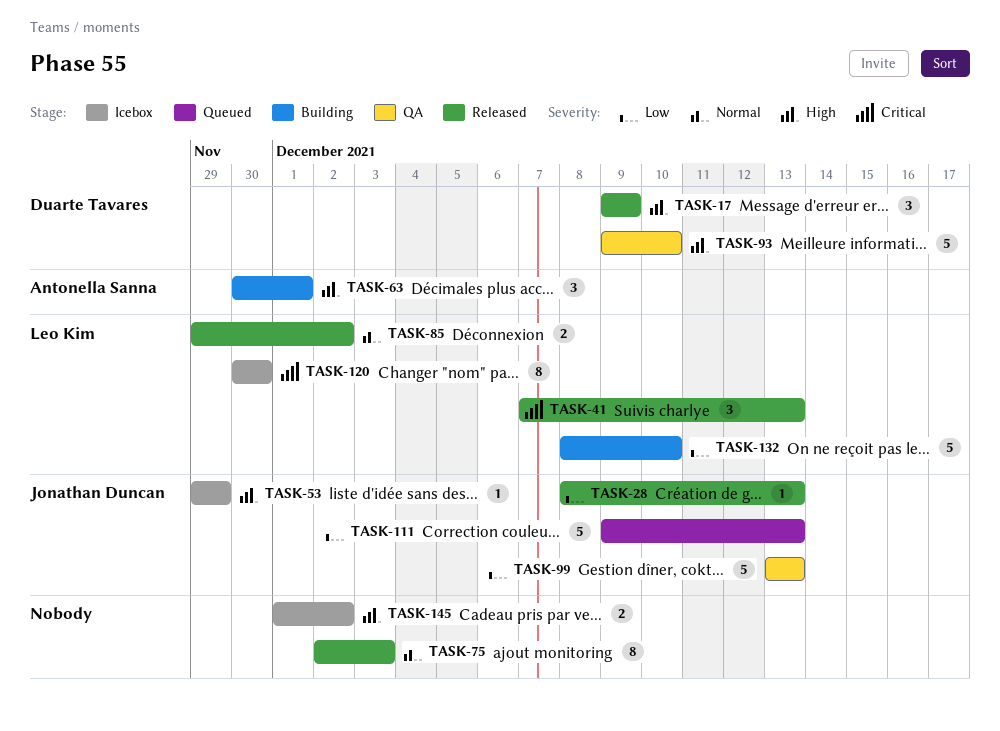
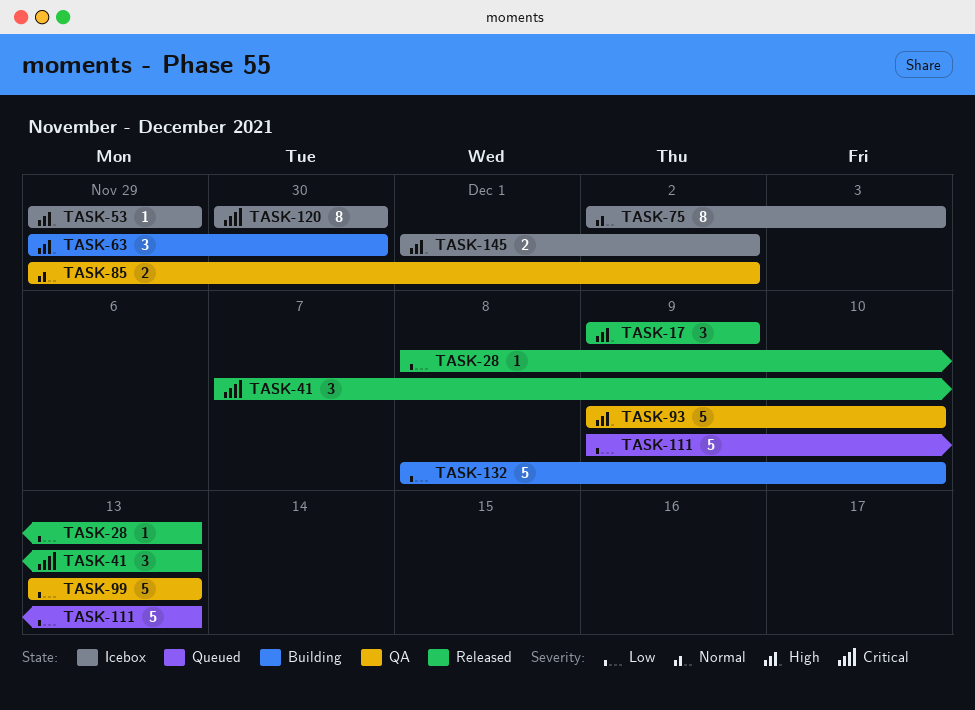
TASK-63, start: Nov 30 -> Nov 29
TASK-63, due: Dec 1 -> Nov 30
TASK-75, status: Released -> Icebox
TASK-85, status: Released -> QA

